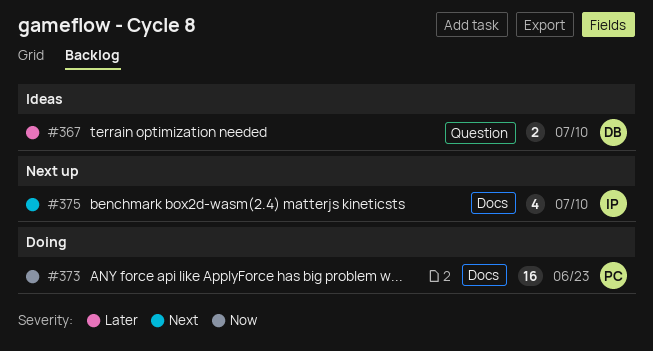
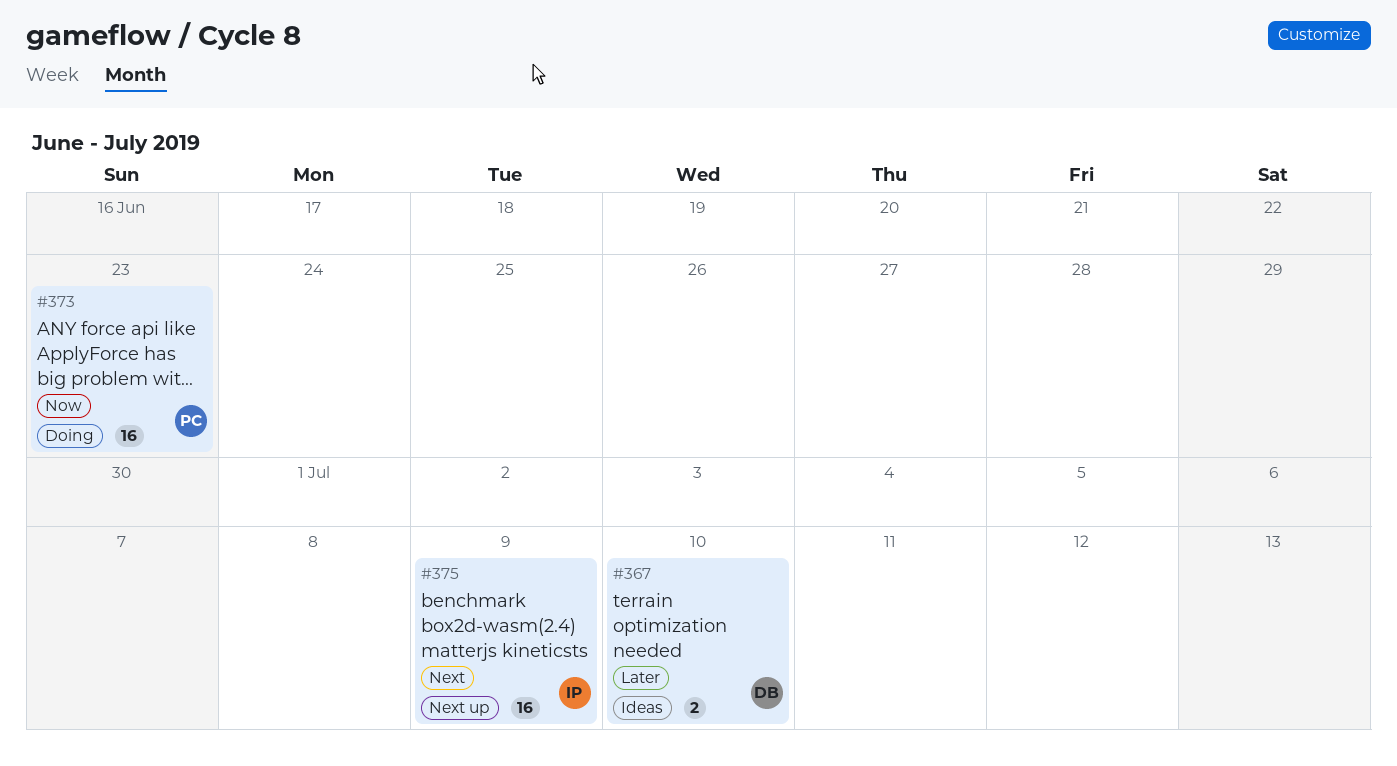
#375, estimate: 4 -> 16
#375, due: Jul 10 -> Jul 9

